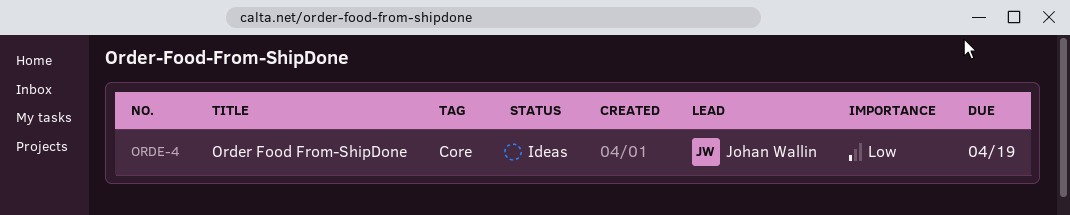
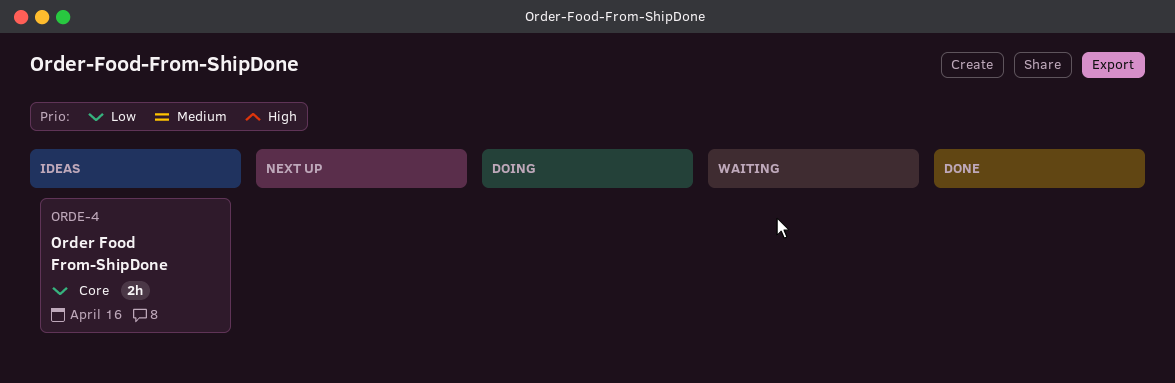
ORDE-4, due: Apr 19 -> Apr 16

